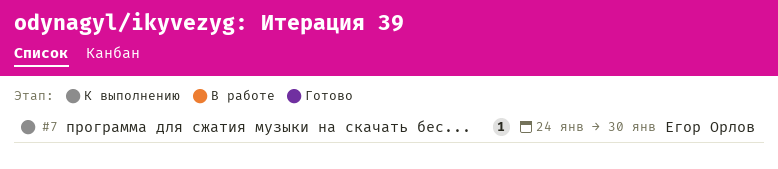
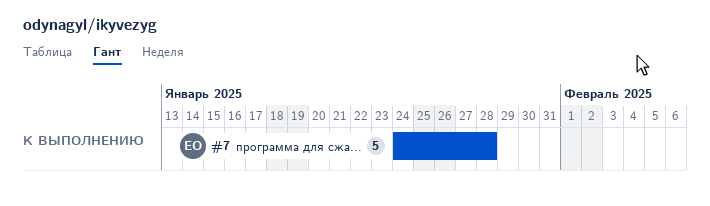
#7, estimate: 1 -> 5
#7, due: Jan 30 -> Jan 28

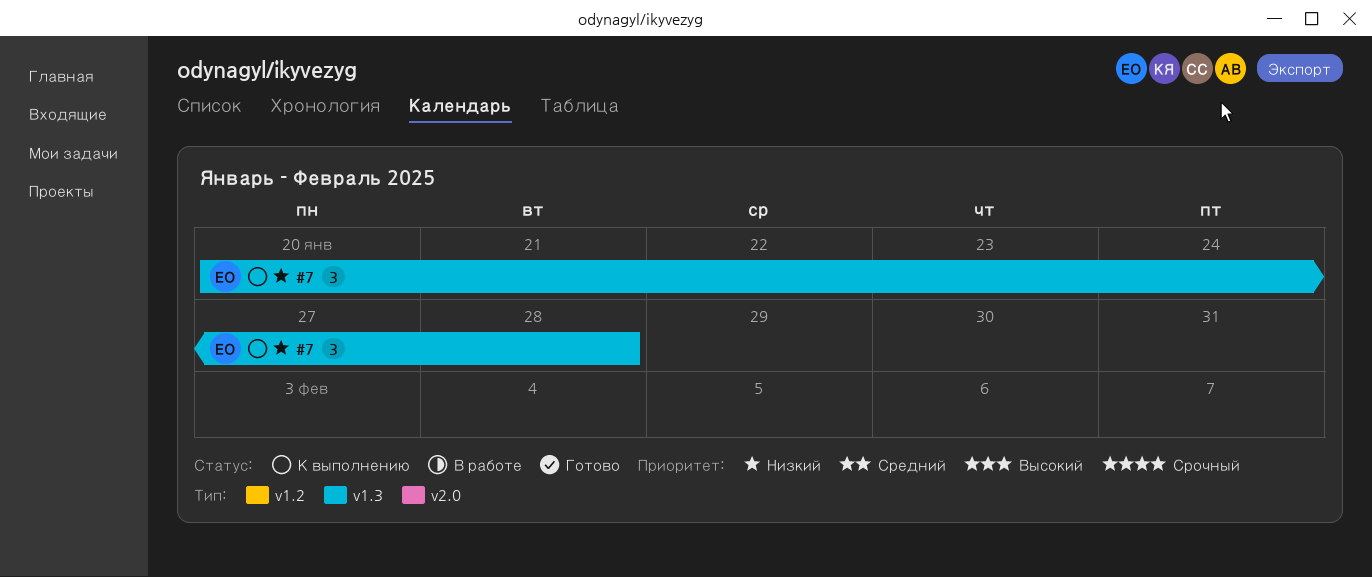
#7, estimate: 5 -> 3
#7, start: Jan 24 -> Jan 20

